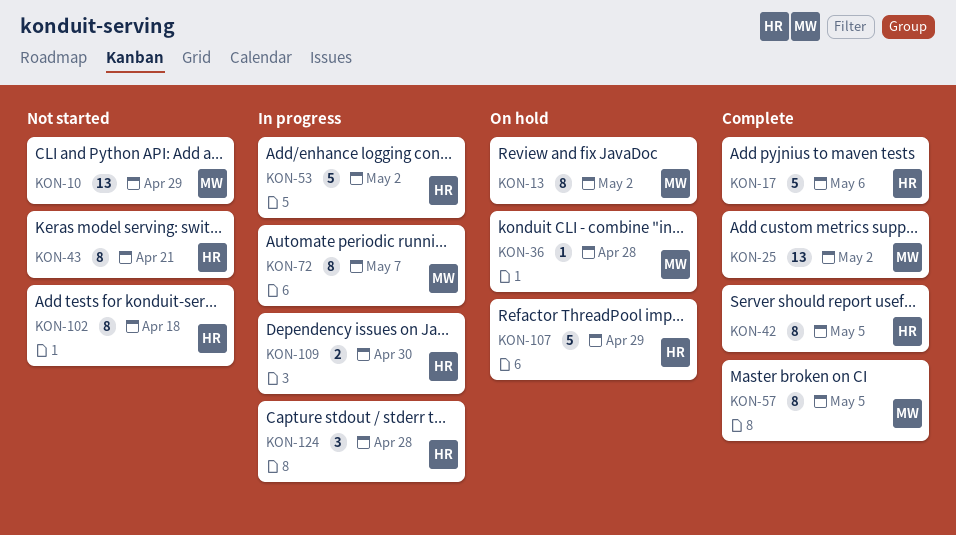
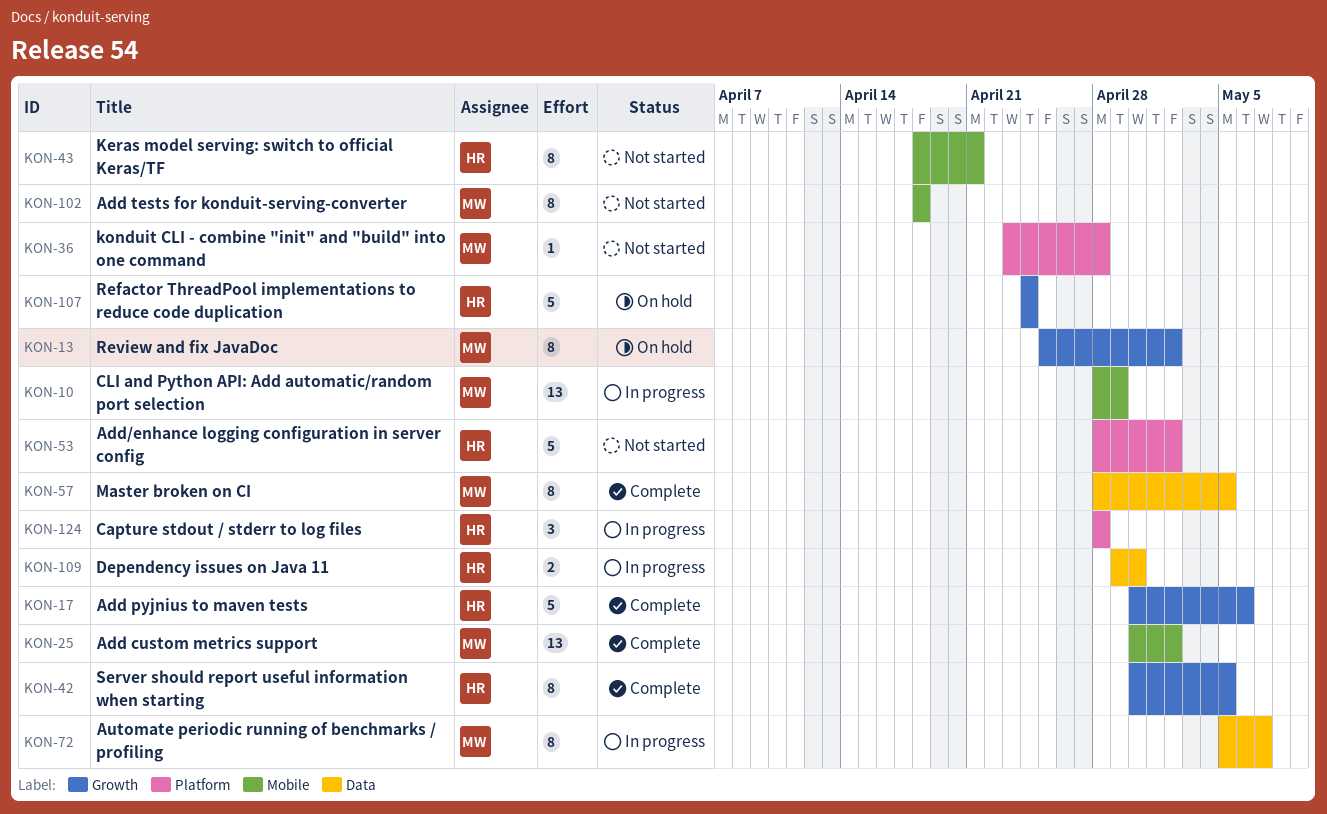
KON-10, status: Not started -> In progress
KON-36, status: On hold -> Not started
KON-53, status: In progress -> Not started
KON-102, owner: HR -> MW
KON-107, due: Apr 29 -> Apr 24

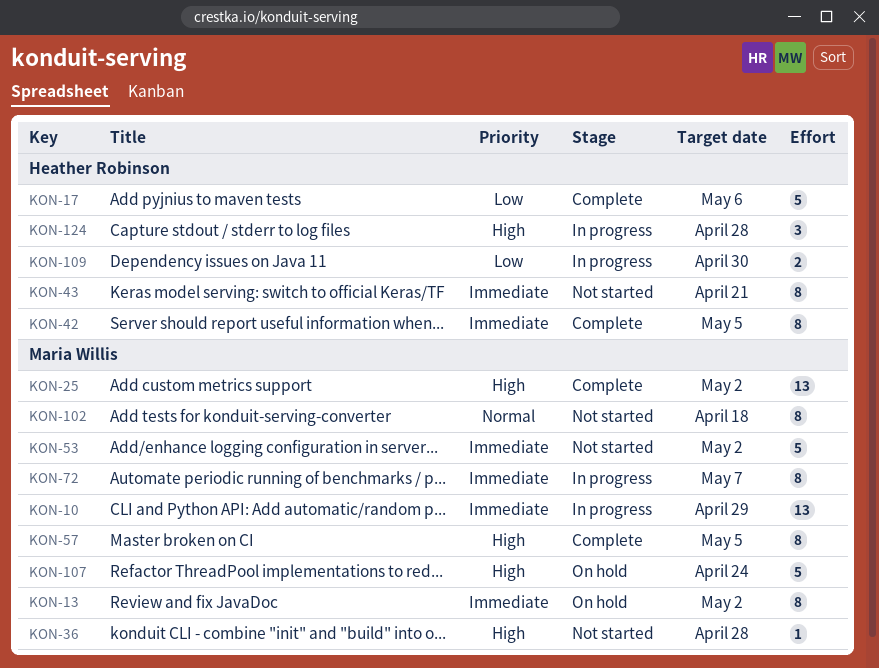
KON-53, owner: Heather Robinson -> Maria Willis
KON-107, owner: Heather Robinson -> Maria Willis

